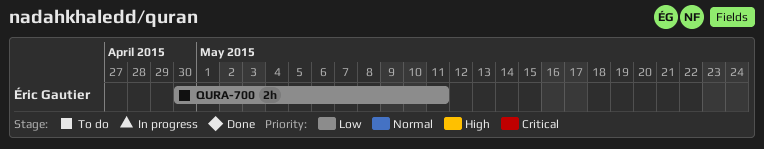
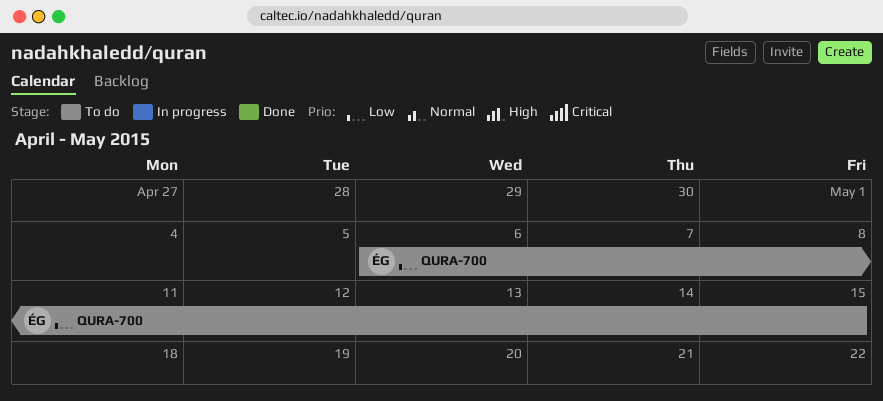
QURA-700, start: Apr 30 -> May 6
QURA-700, due: May 11 -> May 15

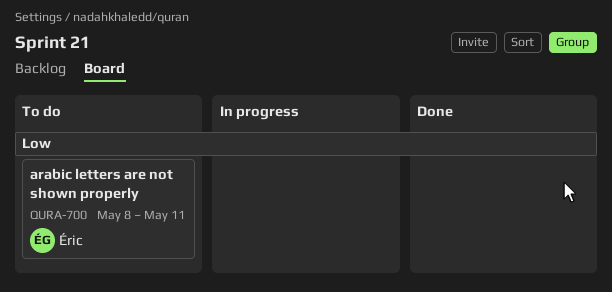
QURA-700, start: May 6 -> May 8
QURA-700, due: May 15 -> May 11

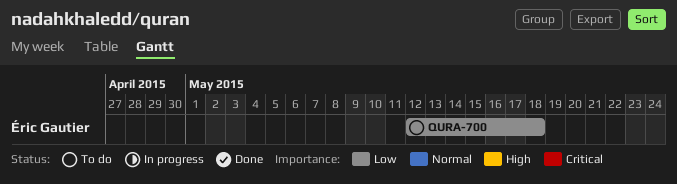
QURA-700, start: May 8 -> May 12
QURA-700, due: May 11 -> May 18

